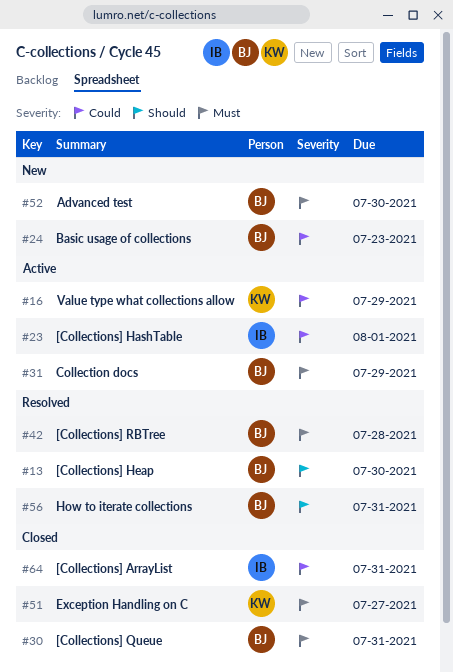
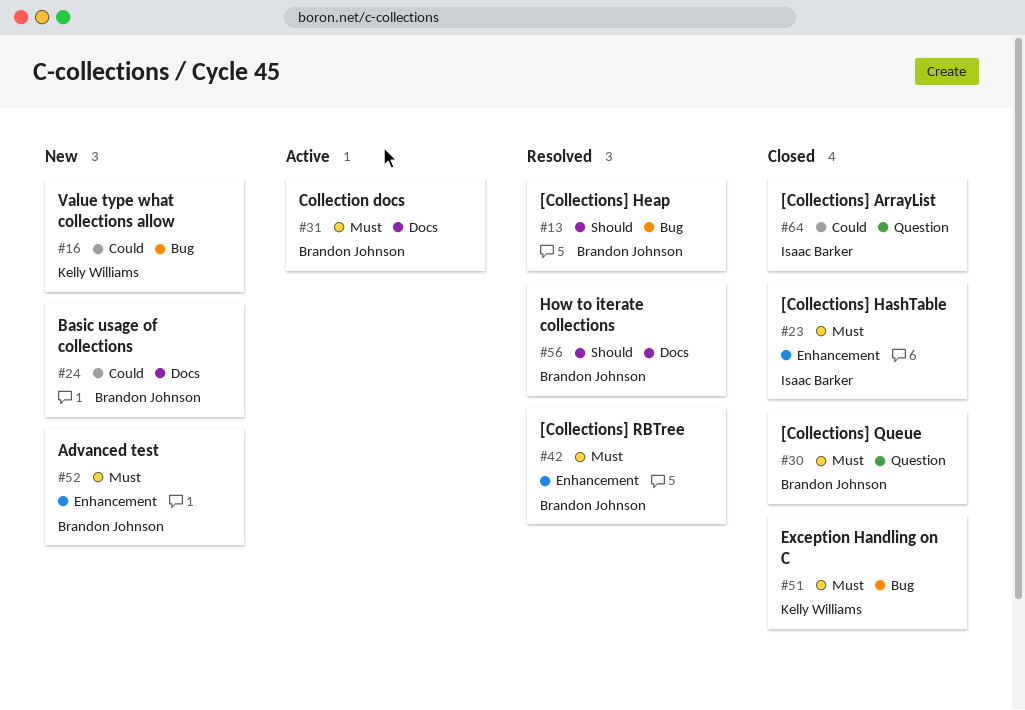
#16, status: Active -> New
#23, status: Active -> Closed
#23, priority: Could -> Must

